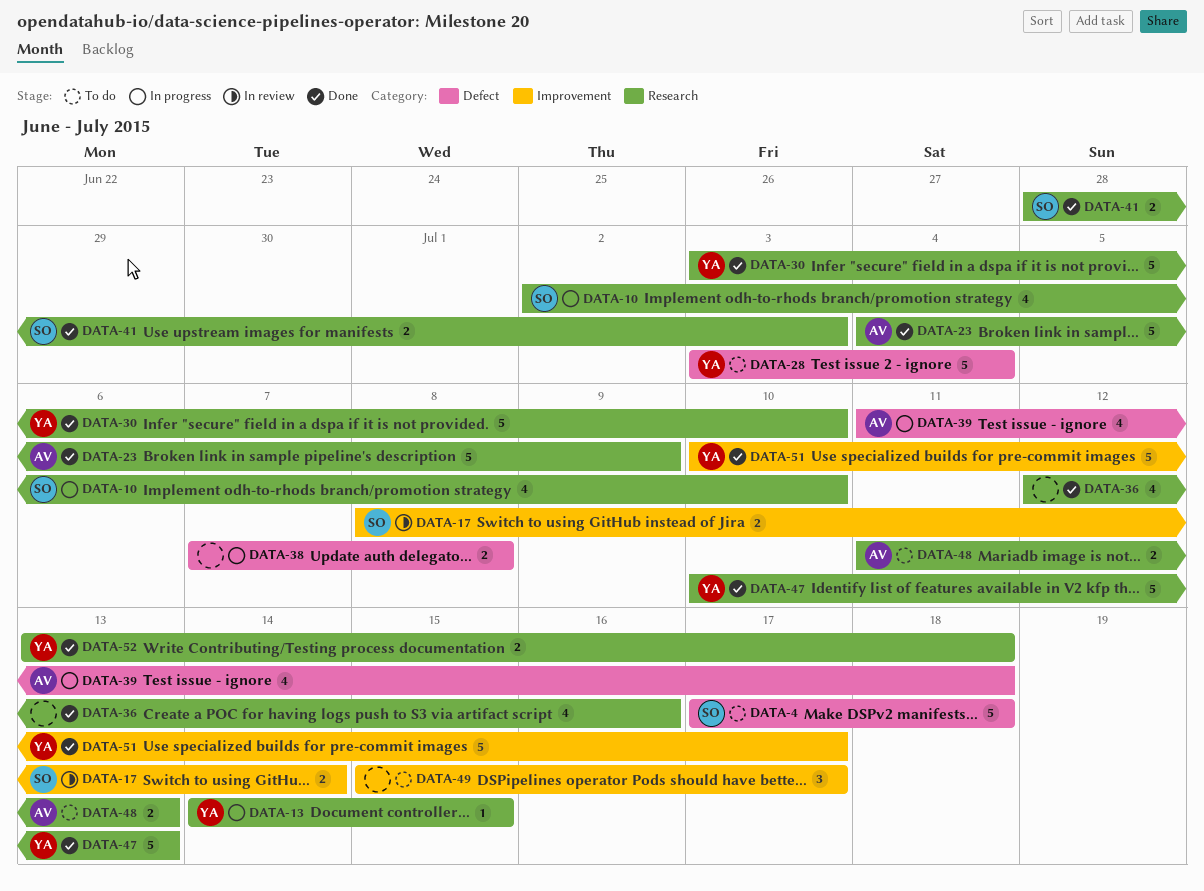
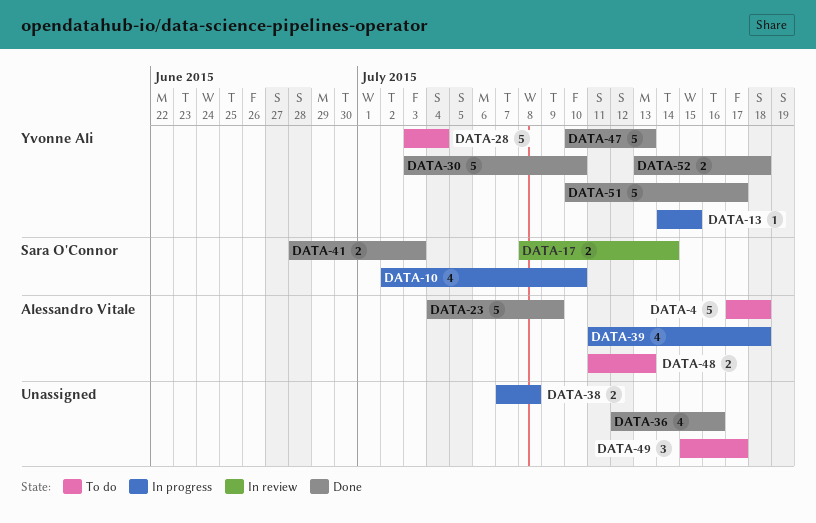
DATA-4, owner: Sara O'Connor -> Alessandro Vitale

